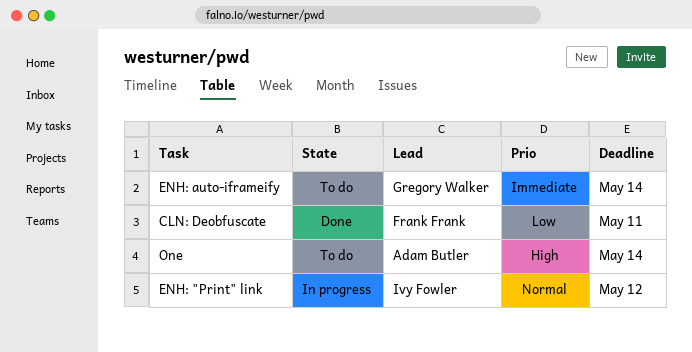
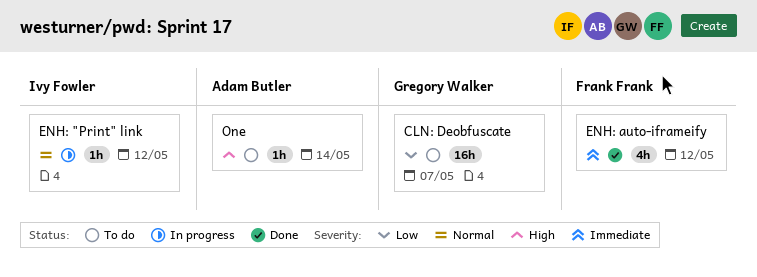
CLN: Deobfuscate, status: Done -> To do
CLN: Deobfuscate, owner: Frank Frank -> Gregory Walker
CLN: Deobfuscate, due: May 11 -> May 7
ENH: auto-iframeify, status: To do -> Done
ENH: auto-iframeify, owner: Gregory Walker -> Frank Frank
ENH: auto-iframeify, due: May 14 -> May 12

